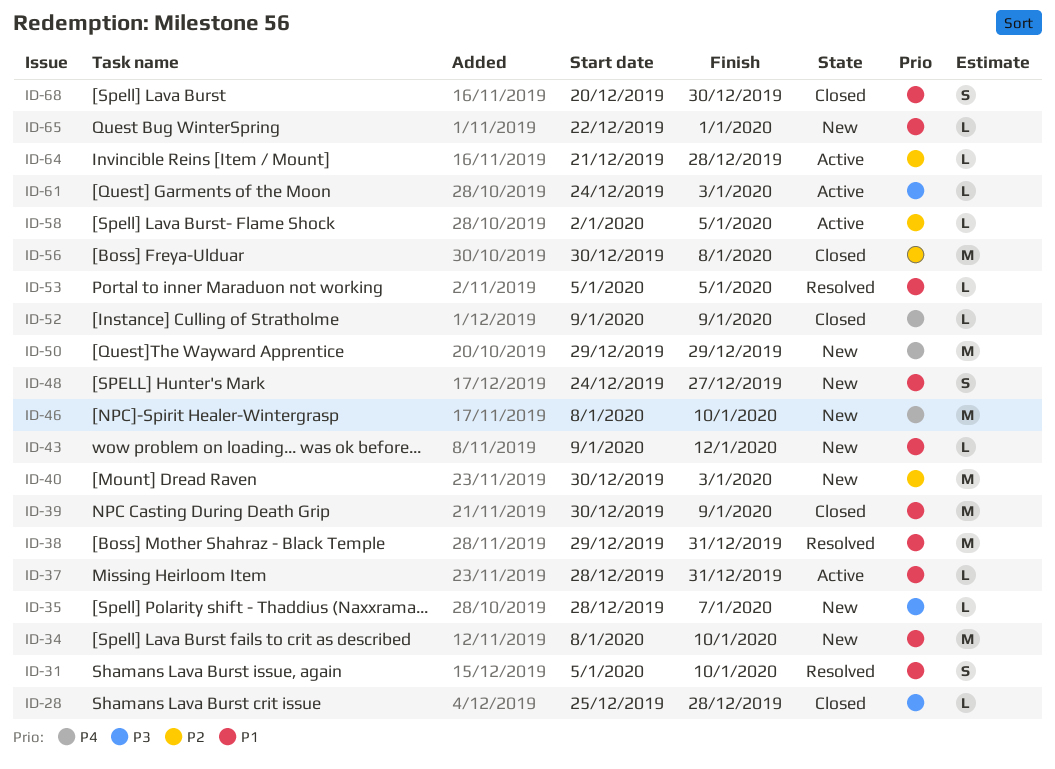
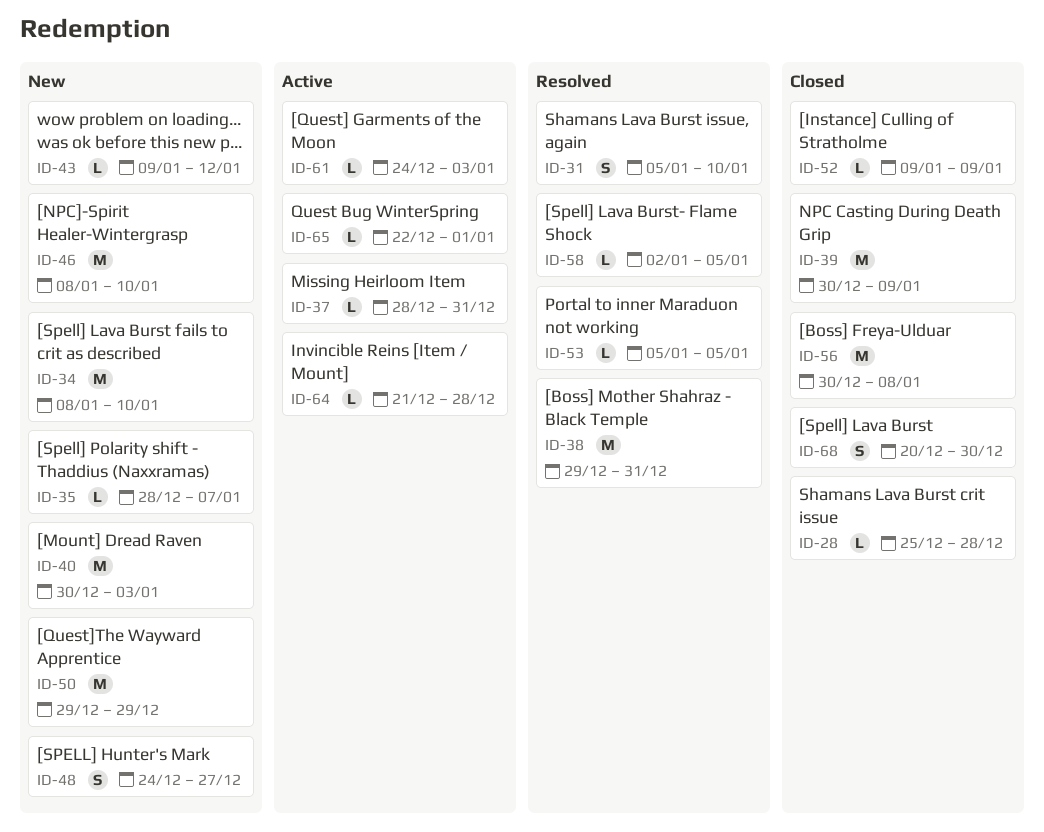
ID-58, status: Active -> Resolved
ID-65, status: New -> Active

